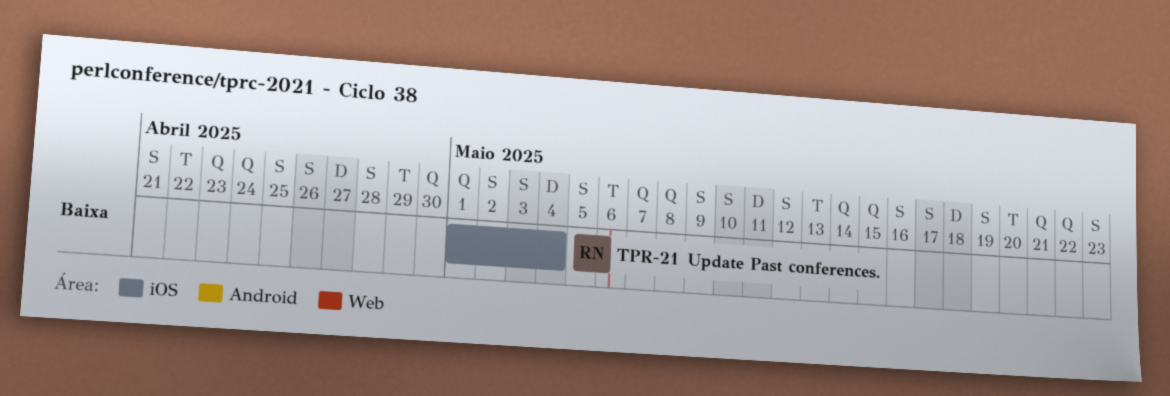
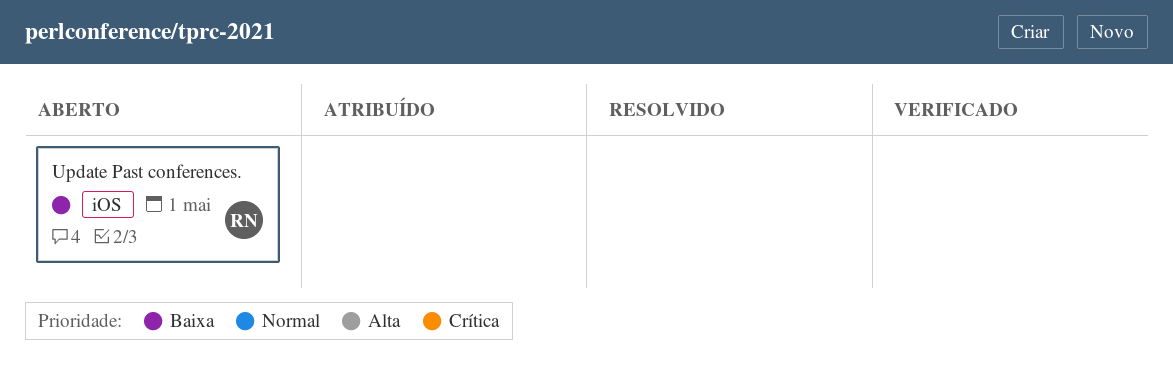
Update Past conferences., due: May 4 -> May 1

